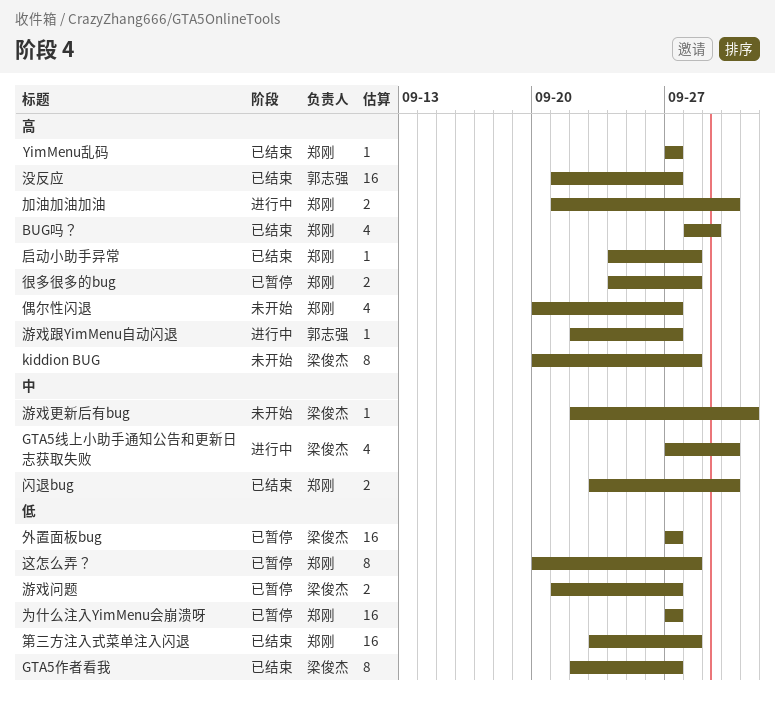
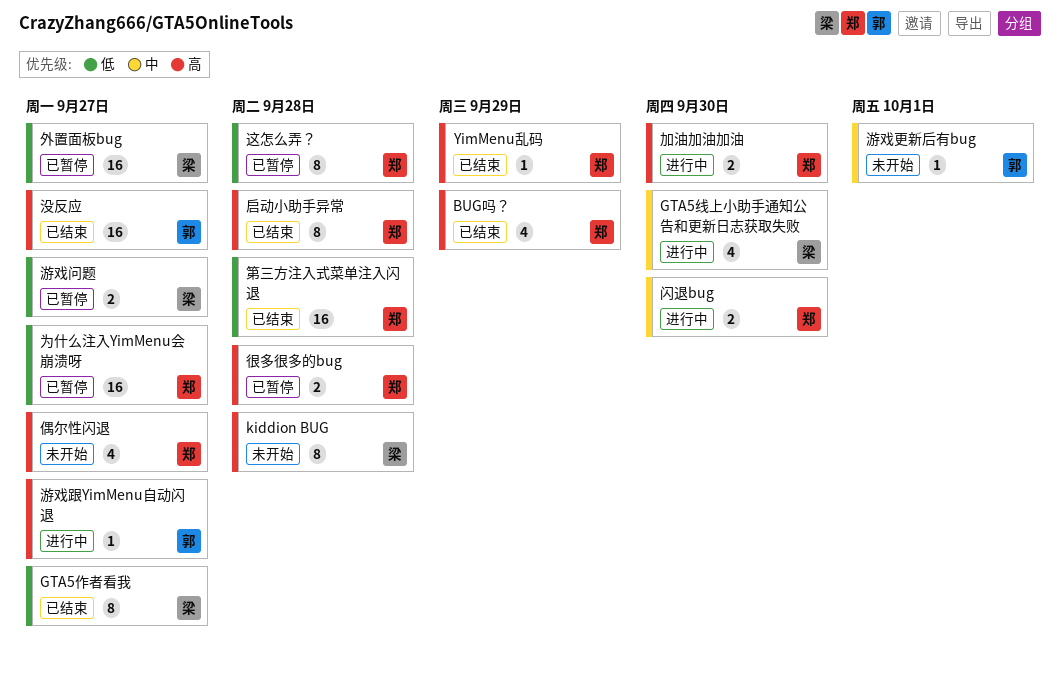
YimMenu乱码, due: Sep 27 -> Sep 29
启动小助手异常, estimate: 1 -> 8
游戏更新后有bug, owner: 梁俊杰 -> 郭志强
闪退bug, status: 已结束 -> 进行中

